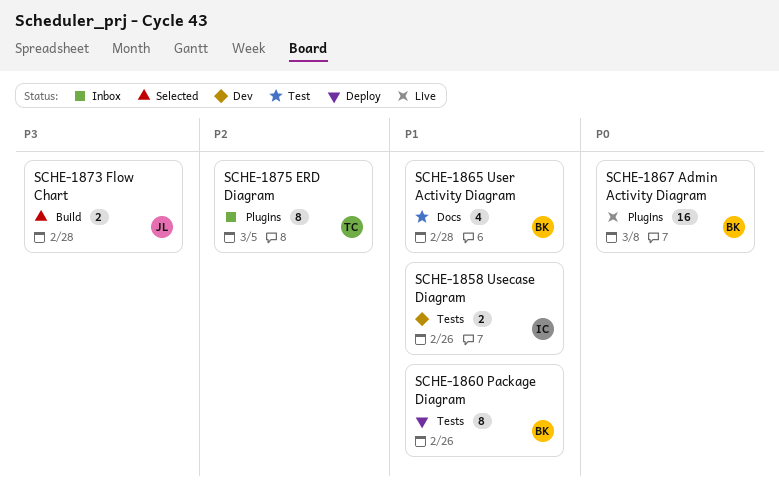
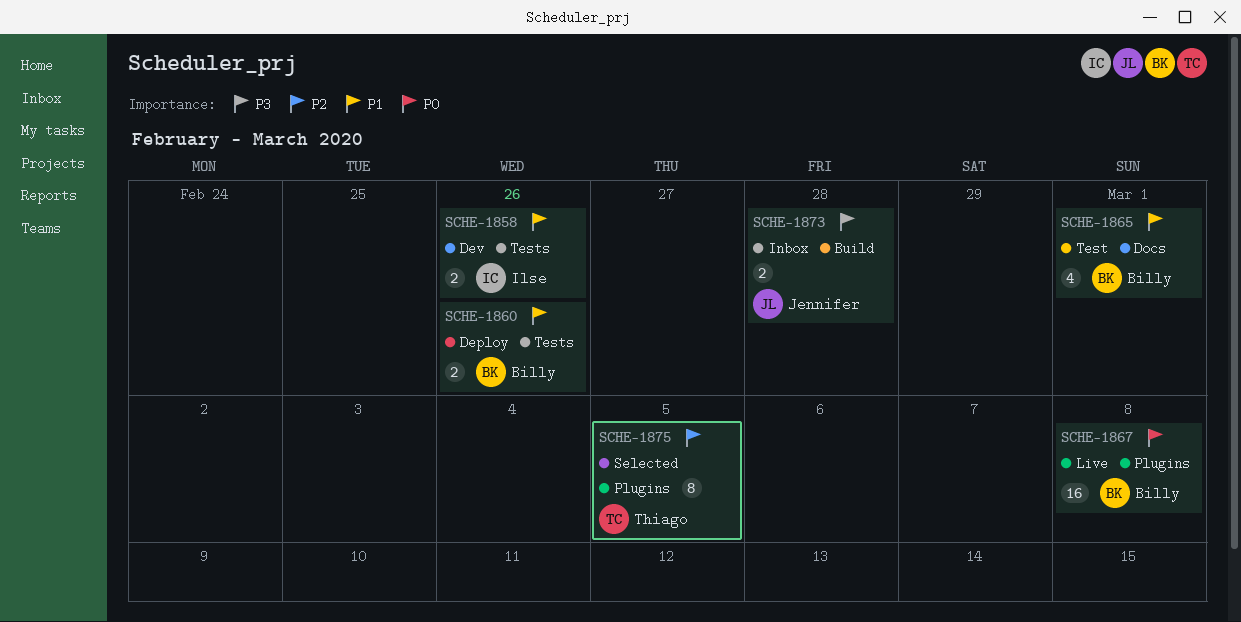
SCHE-1860, estimate: 8 -> 2
SCHE-1865, due: Feb 28 -> Mar 1
SCHE-1873, status: Selected -> Inbox
SCHE-1875, status: Inbox -> Selected

